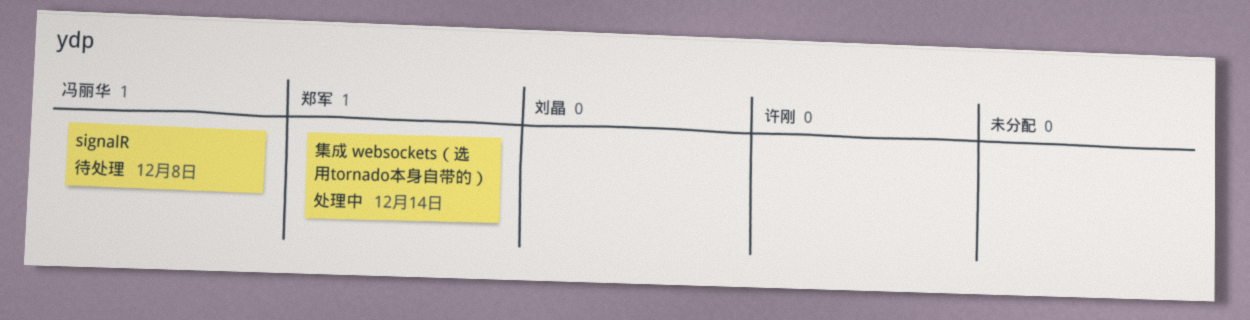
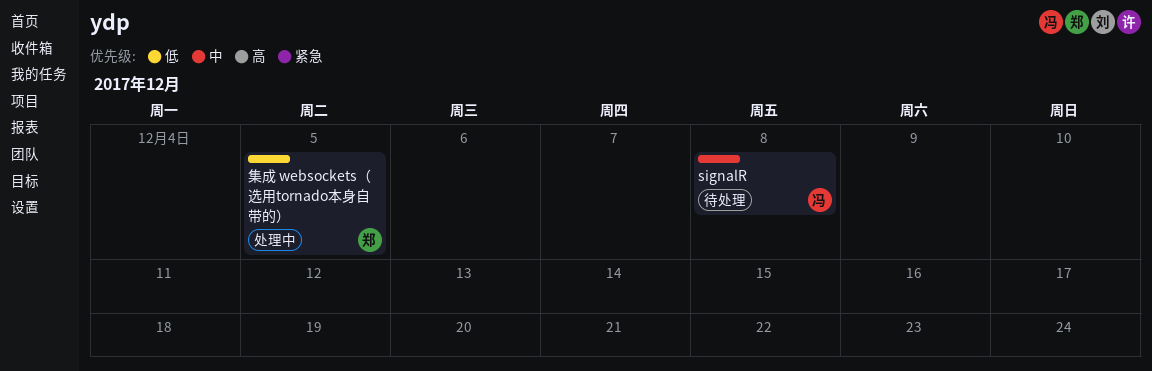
集成 websockets（选用tornado本身自带的）, due: Dec 14 -> Dec 5

